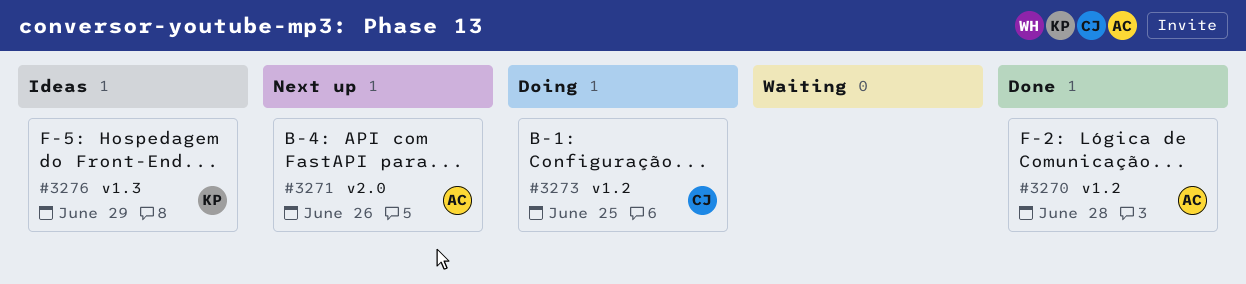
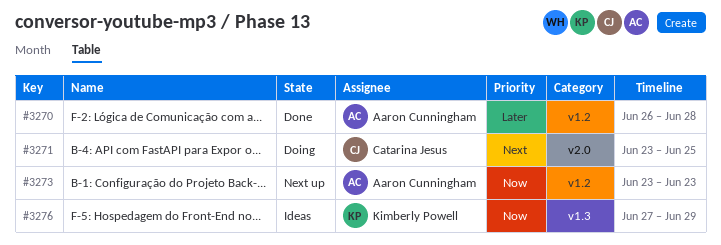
#3271, status: Next up -> Doing
#3271, owner: Aaron Cunningham -> Catarina Jesus
#3271, due: Jun 26 -> Jun 25
#3273, status: Doing -> Next up
#3273, owner: Catarina Jesus -> Aaron Cunningham
#3273, due: Jun 25 -> Jun 23

